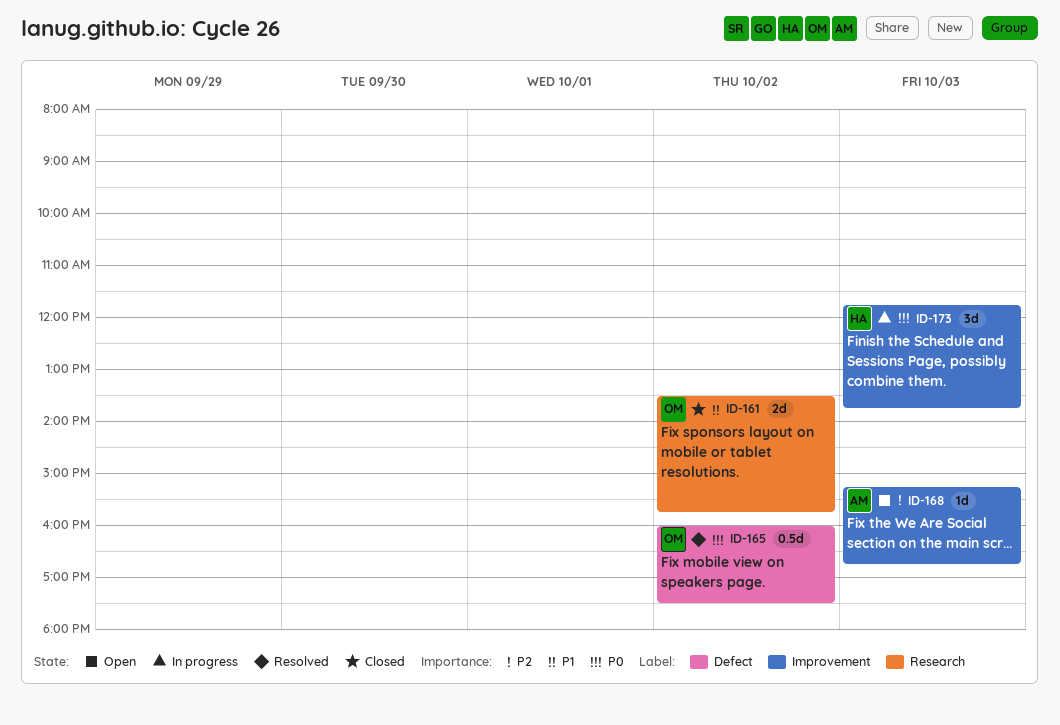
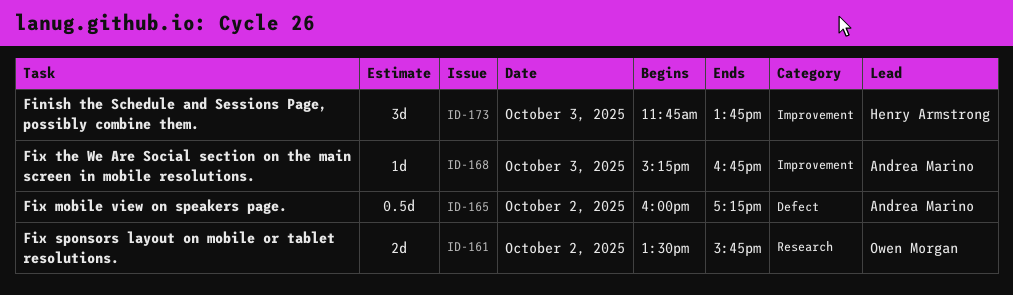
ID-165, owner: Owen Morgan -> Andrea Marino
ID-165, ends: 17:30 -> 17:15

